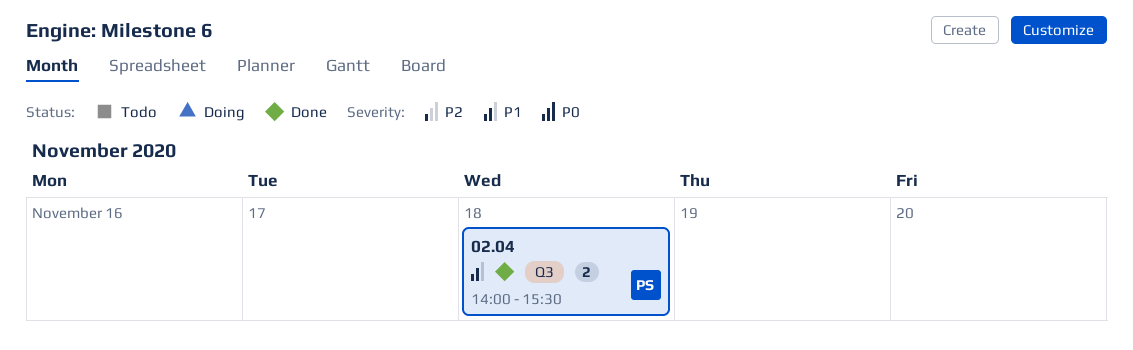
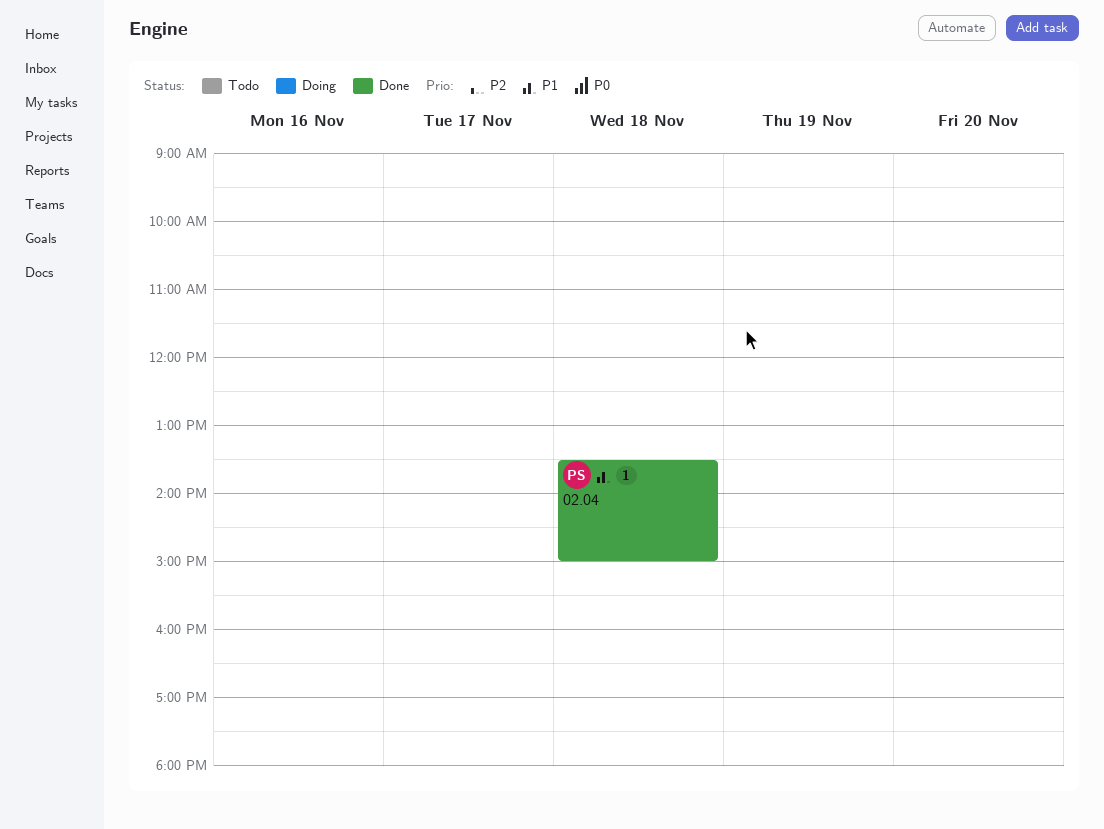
02.04, estimate: 2 -> 1
02.04, begins: 14:00 -> 13:30
02.04, ends: 15:30 -> 15:00

